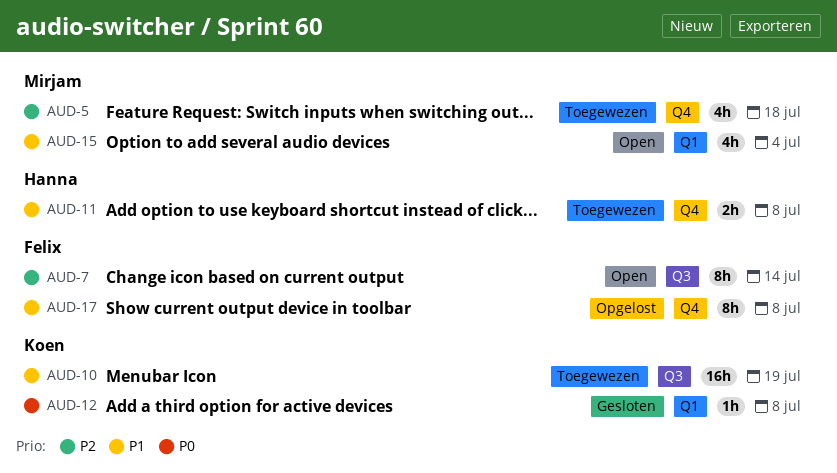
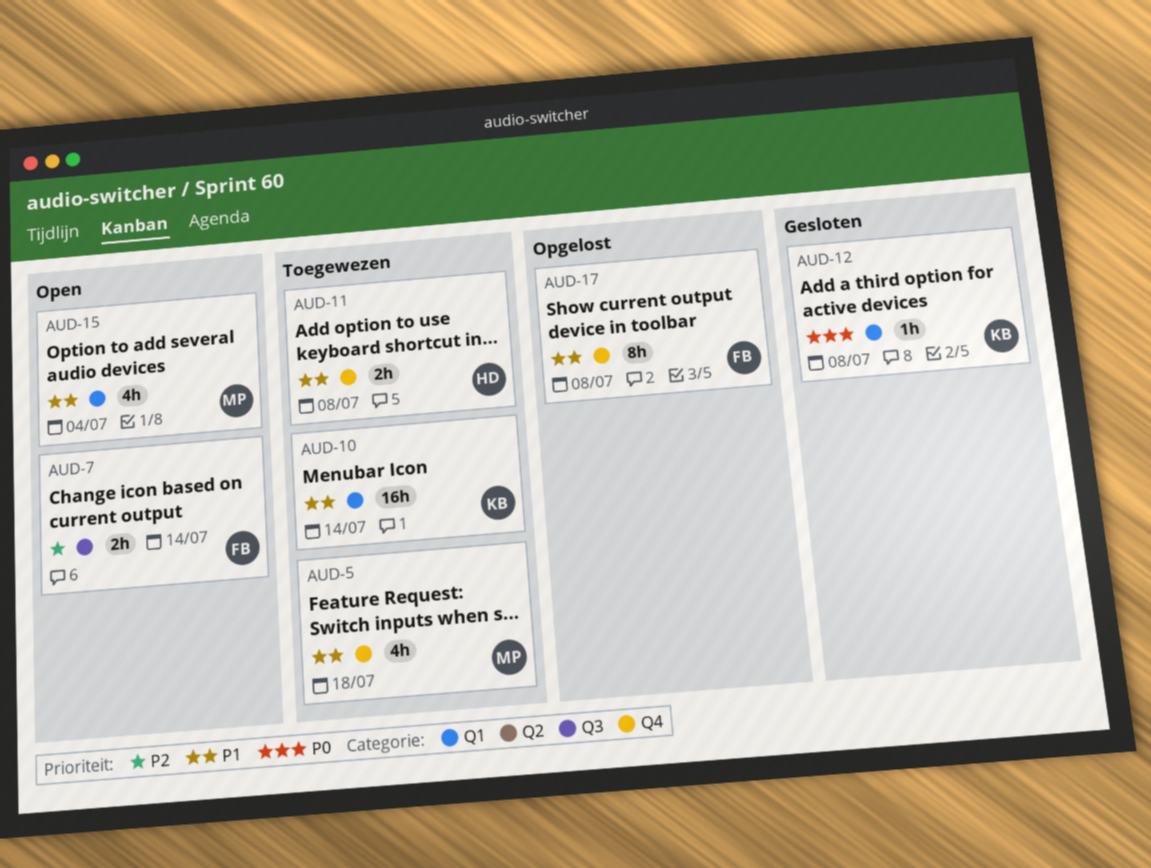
AUD-5, priority: P2 -> P1
AUD-7, estimate: 8h -> 2h
AUD-10, label: Q3 -> Q1
AUD-10, due: Jul 19 -> Jul 14

